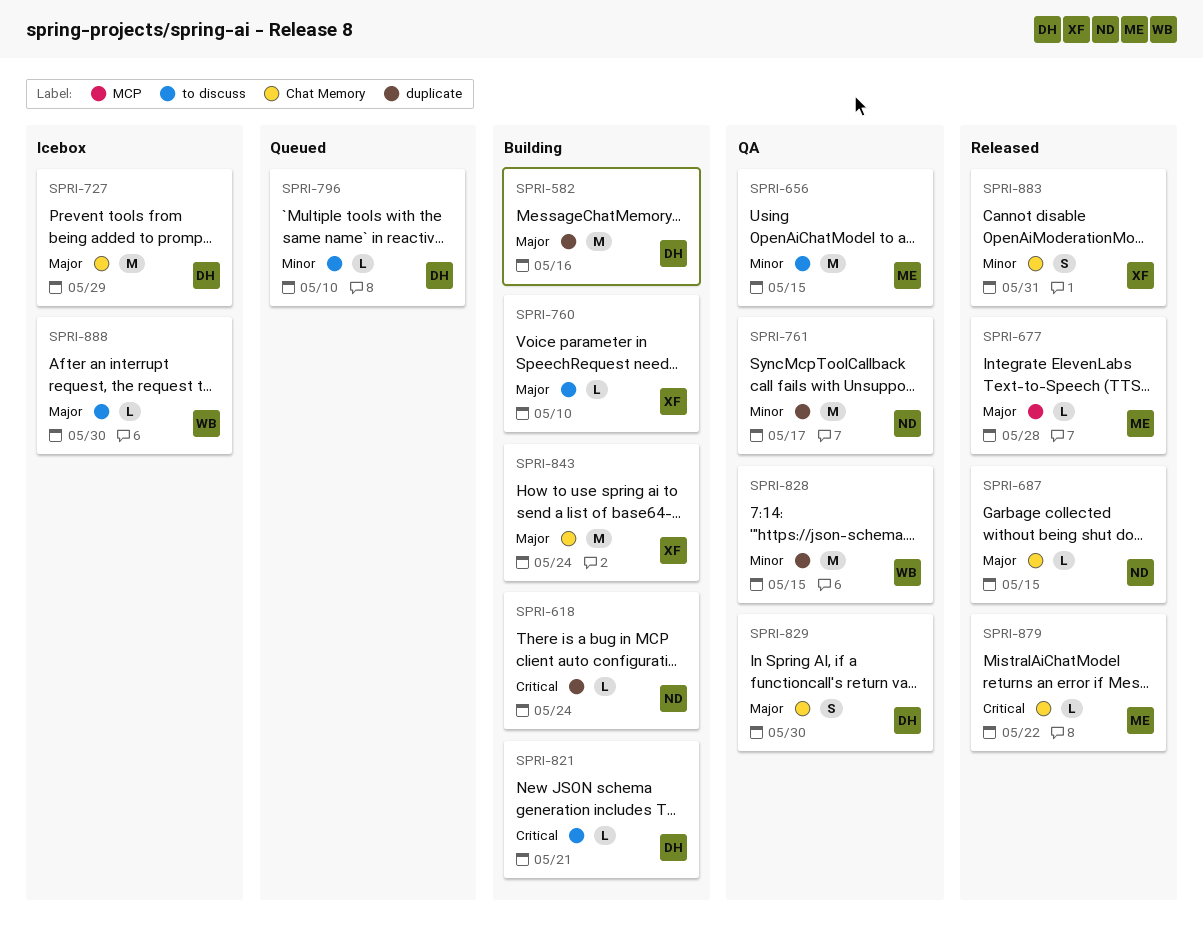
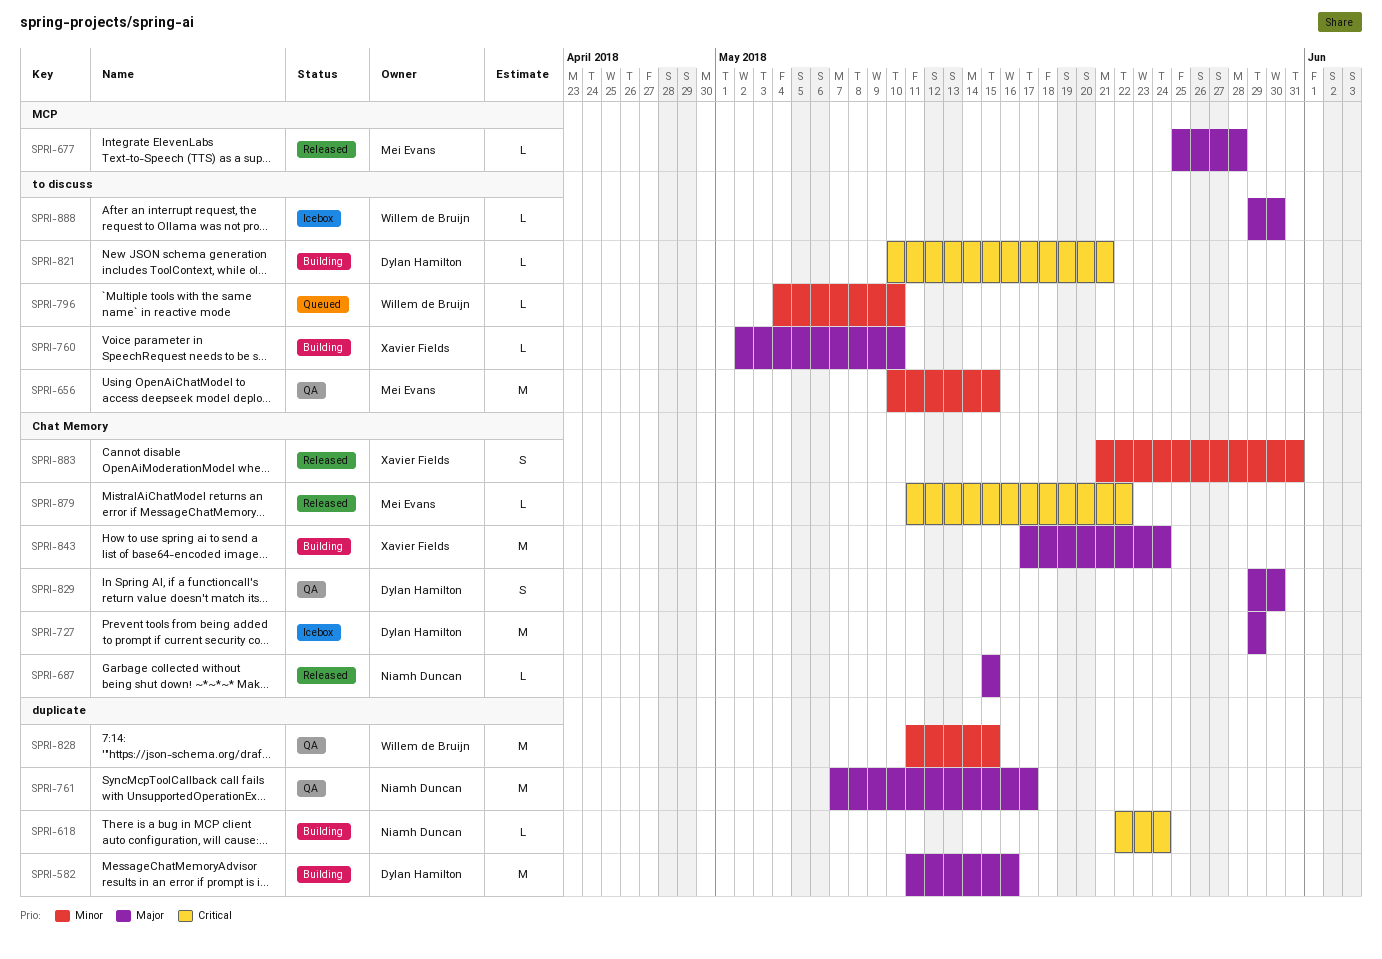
SPRI-761, priority: Minor -> Major
SPRI-796, owner: Dylan Hamilton -> Willem de Bruijn

